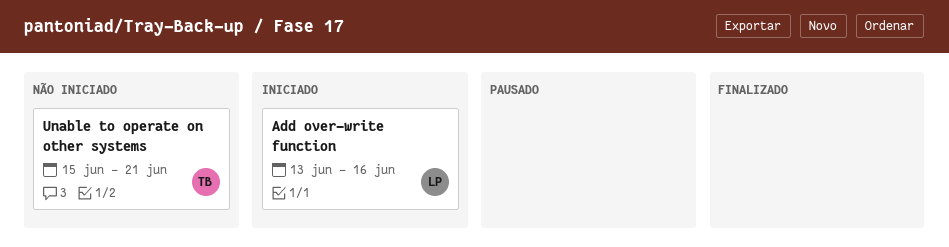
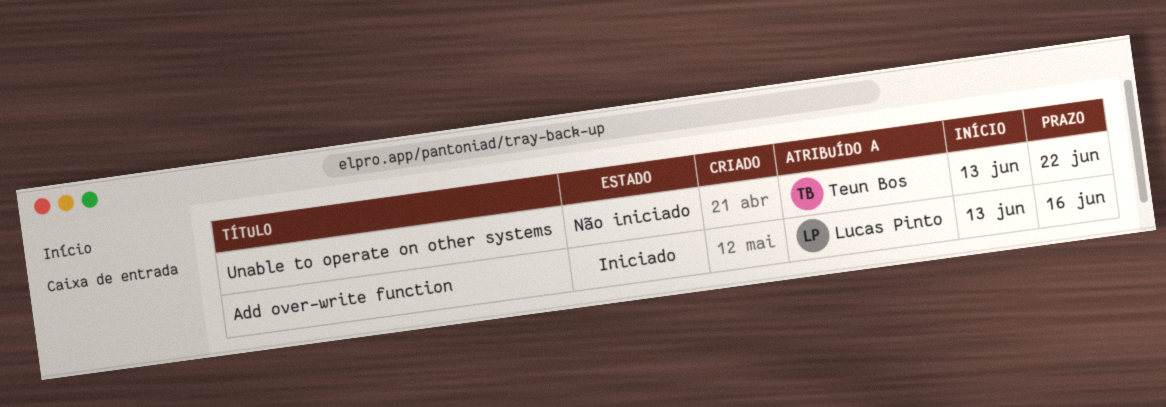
Unable to operate on other systems, start: Jun 15 -> Jun 13
Unable to operate on other systems, due: Jun 21 -> Jun 22

